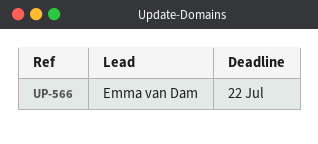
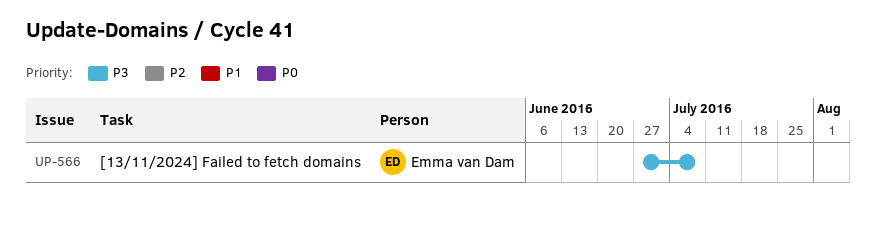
UP-566, due: Jul 22 -> Jul 8

